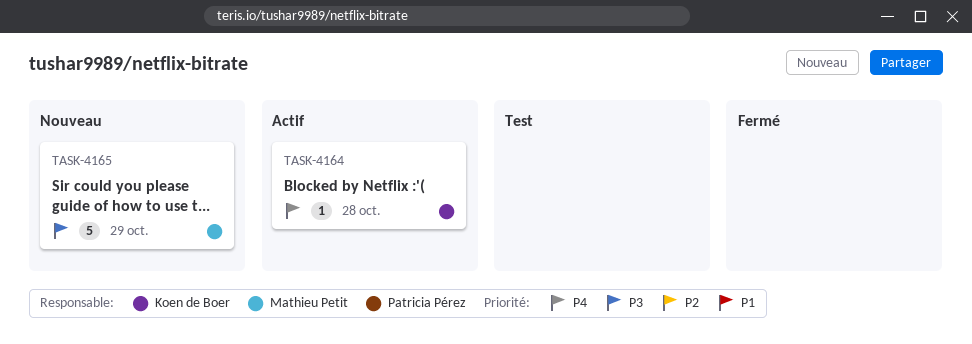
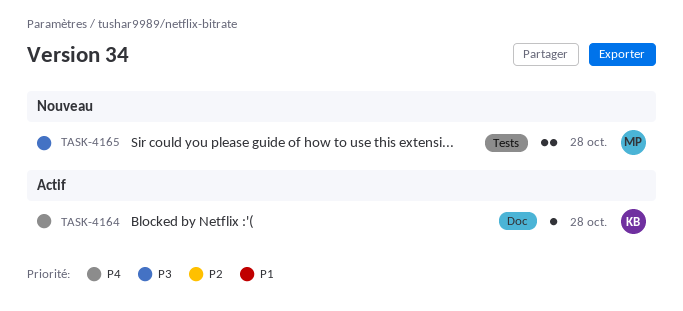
TASK-4165, estimate: 5 -> 2
TASK-4165, due: Oct 29 -> Oct 28

